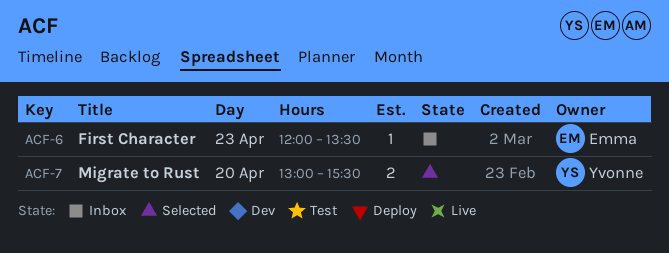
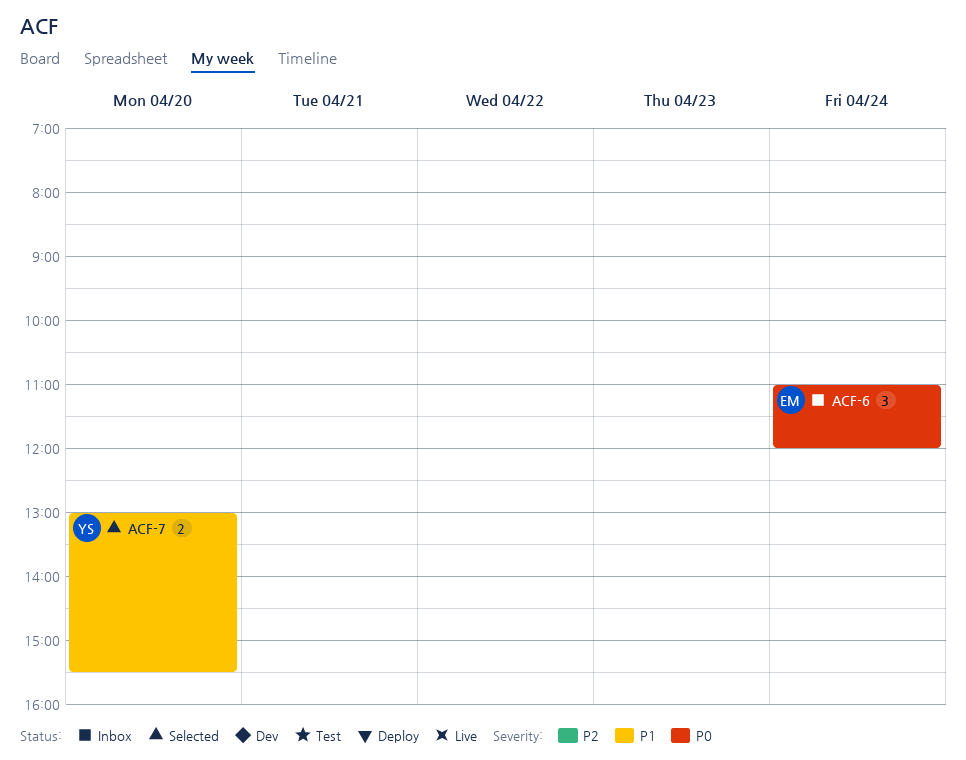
ACF-6, estimate: 1 -> 3
ACF-6, day: Apr 23 -> Apr 24
ACF-6, begins: 12:00 -> 11:00
ACF-6, ends: 13:30 -> 12:00

